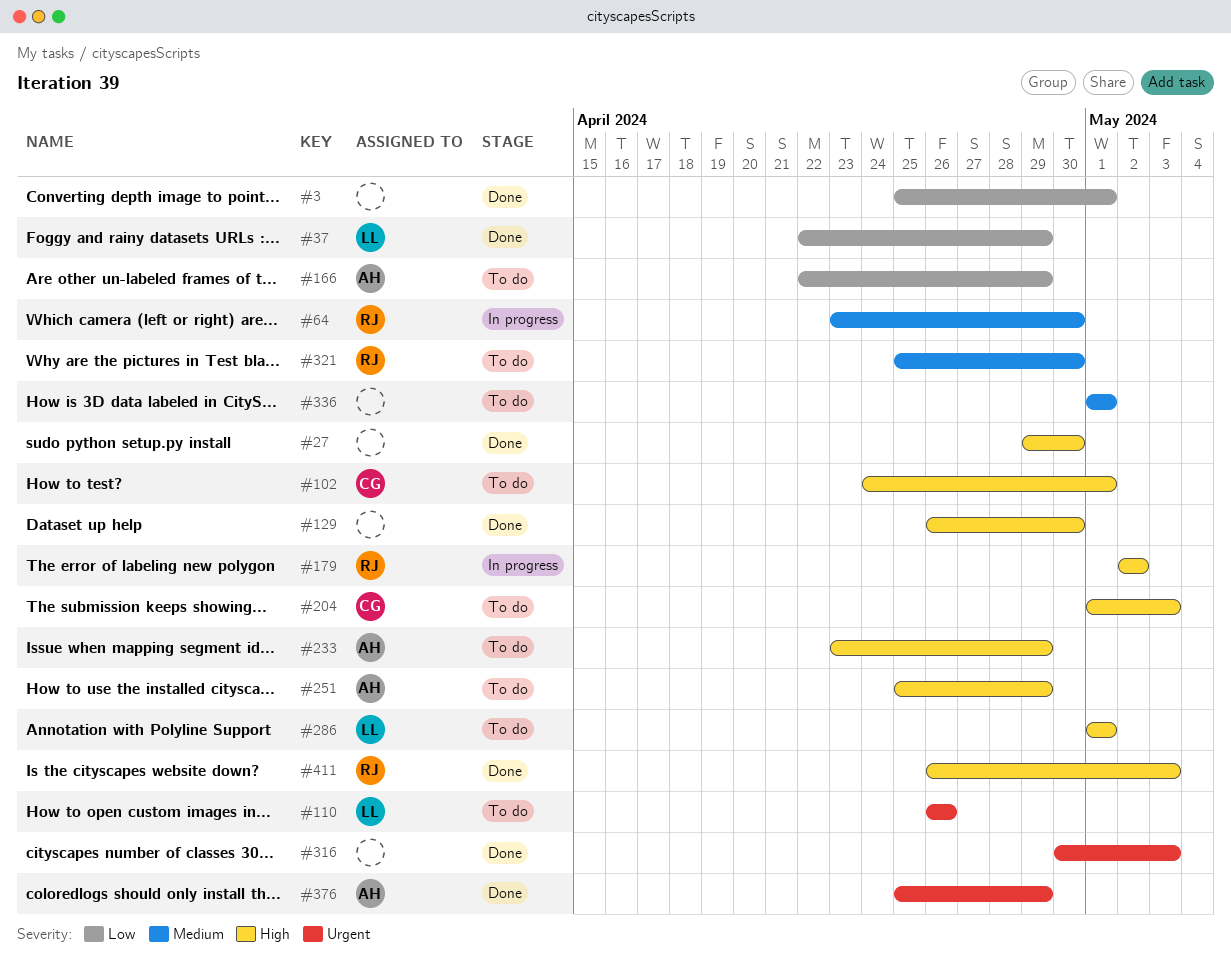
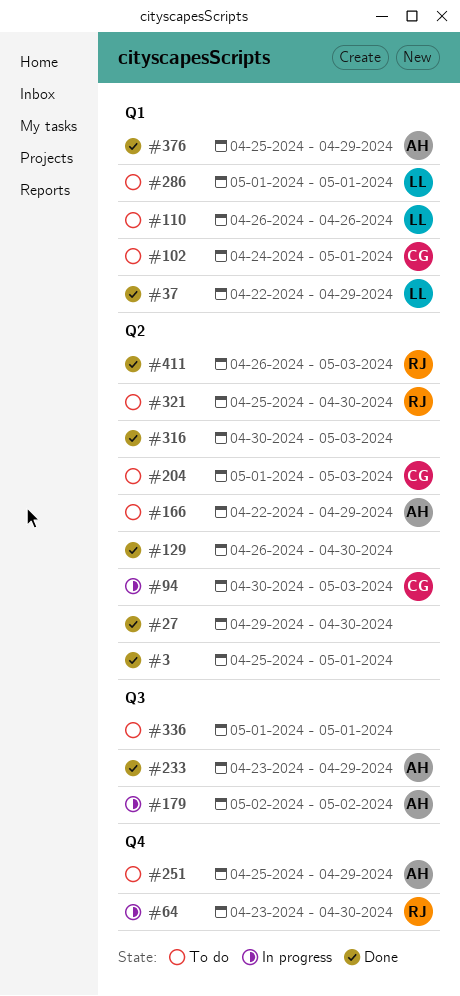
#94: none -> present
#179, owner: RJ -> AH
#233, status: To do -> Done

